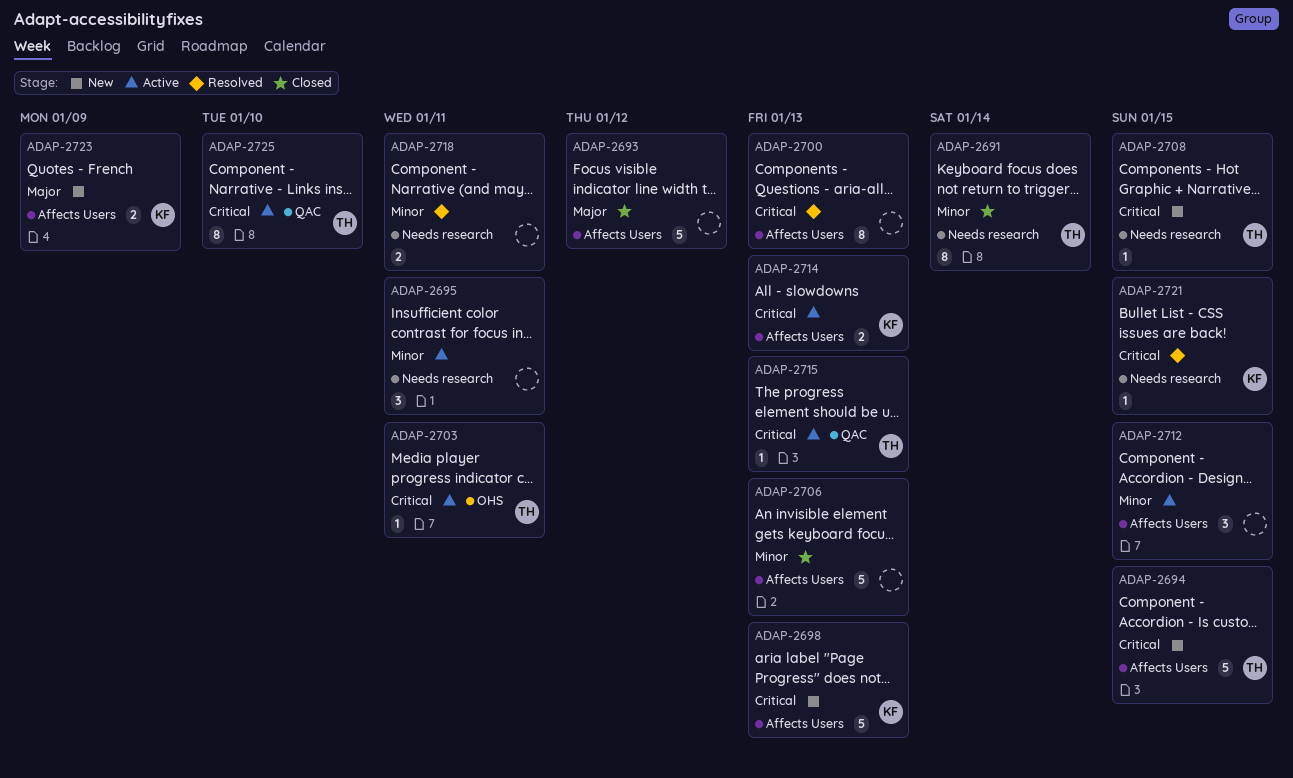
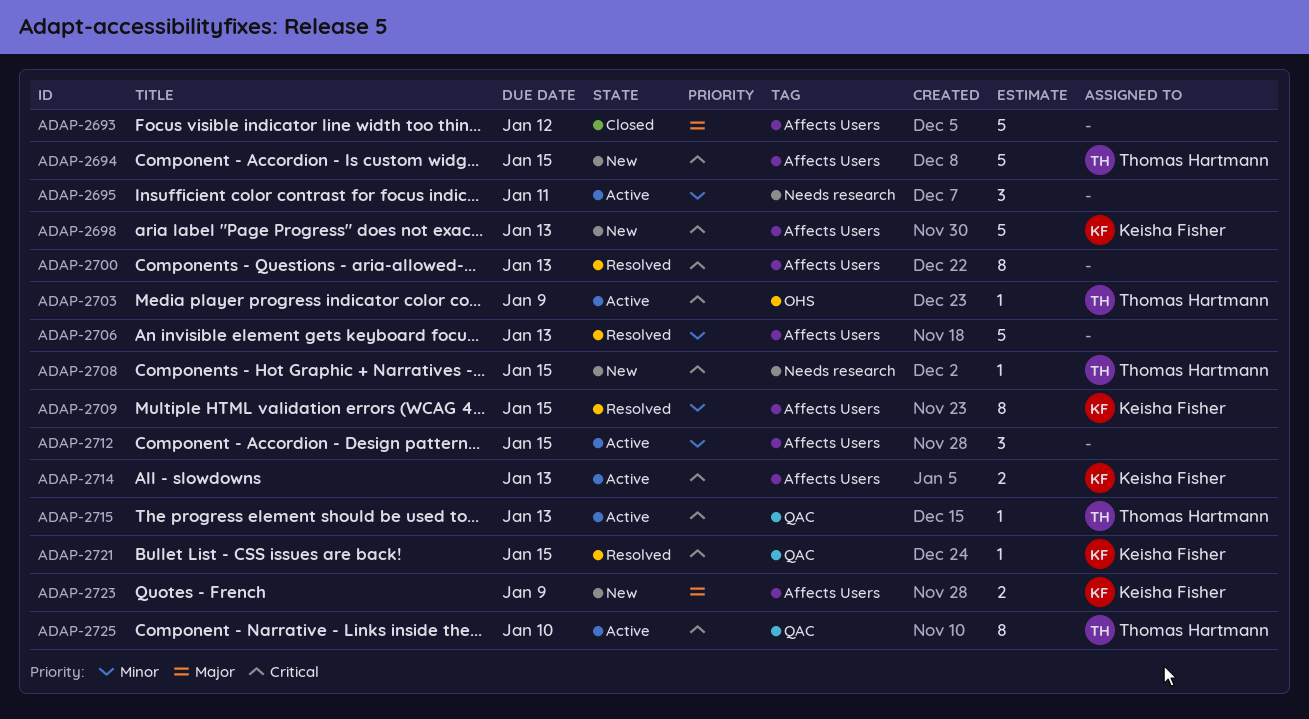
ADAP-2691: present -> none
ADAP-2703, due: Jan 11 -> Jan 9
ADAP-2706, status: Closed -> Resolved
ADAP-2709: none -> present
ADAP-2718: present -> none
ADAP-2721, label: Needs research -> QAC

